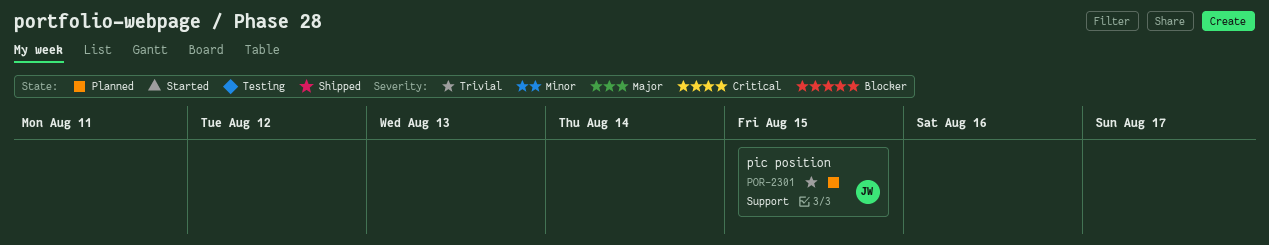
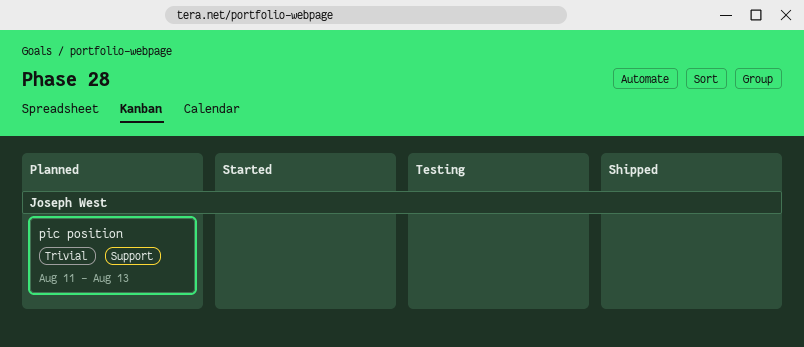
pic position, due: Aug 15 -> Aug 13

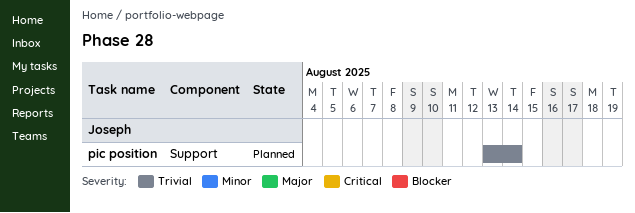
pic position, start: Aug 11 -> Aug 13
pic position, due: Aug 13 -> Aug 14

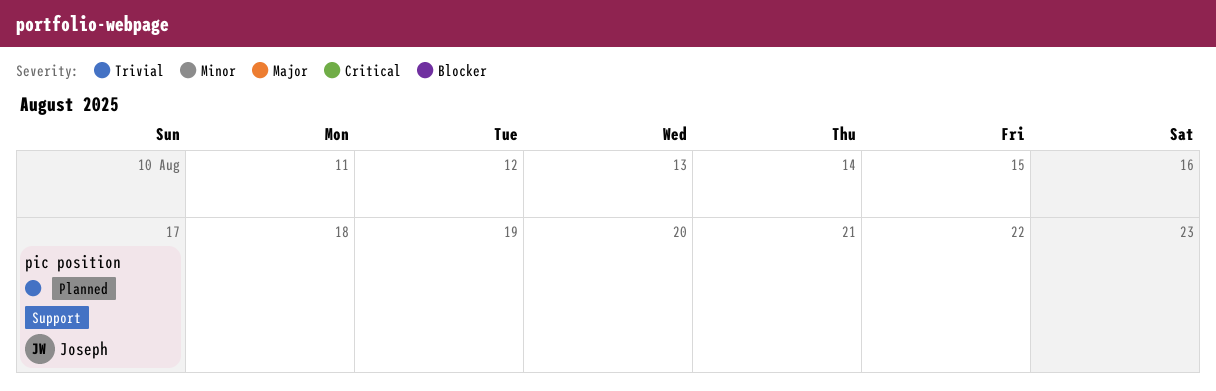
pic position, due: Aug 14 -> Aug 17

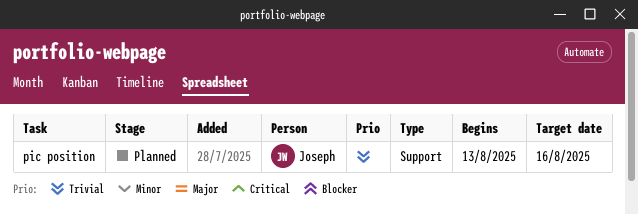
pic position, due: Aug 17 -> Aug 16

